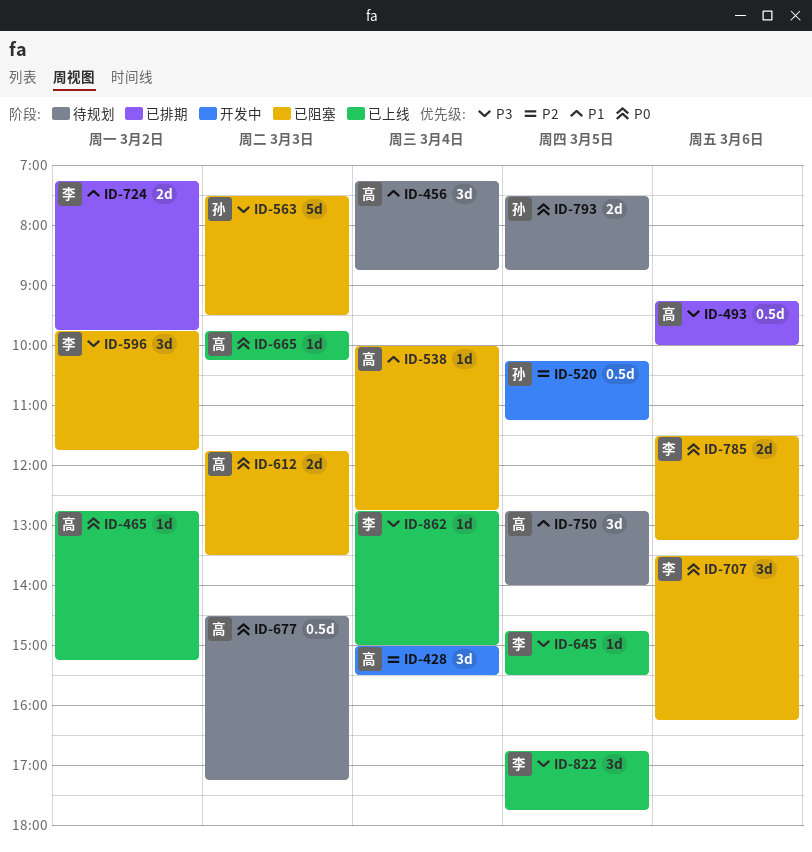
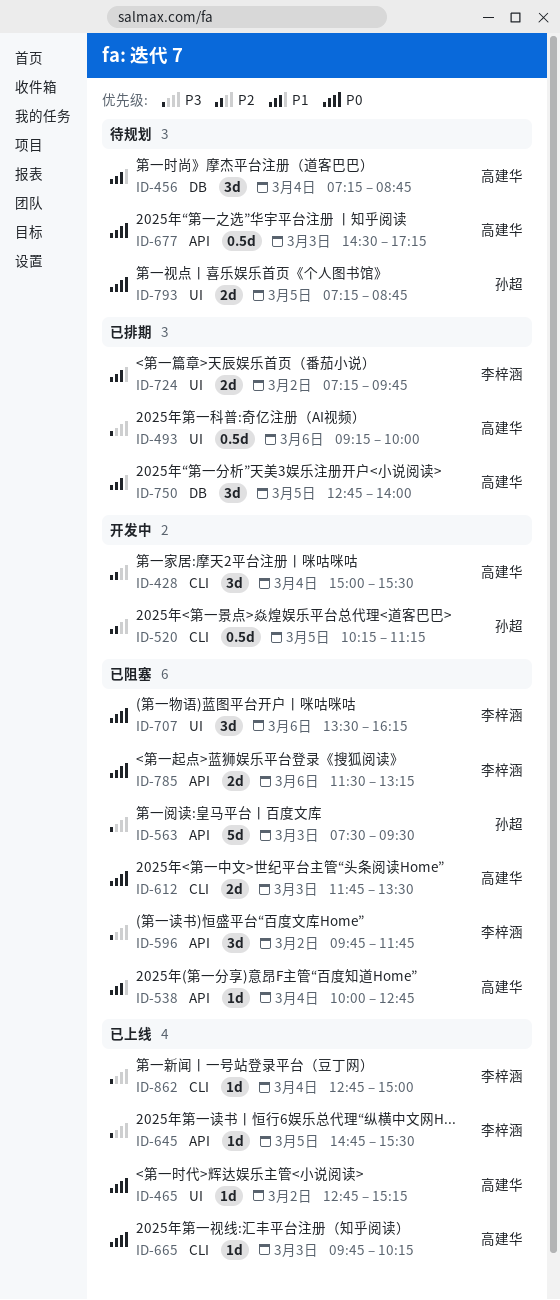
ID-750, status: 待规划 -> 已排期
ID-793, begins: 07:30 -> 07:15
ID-822: present -> none

